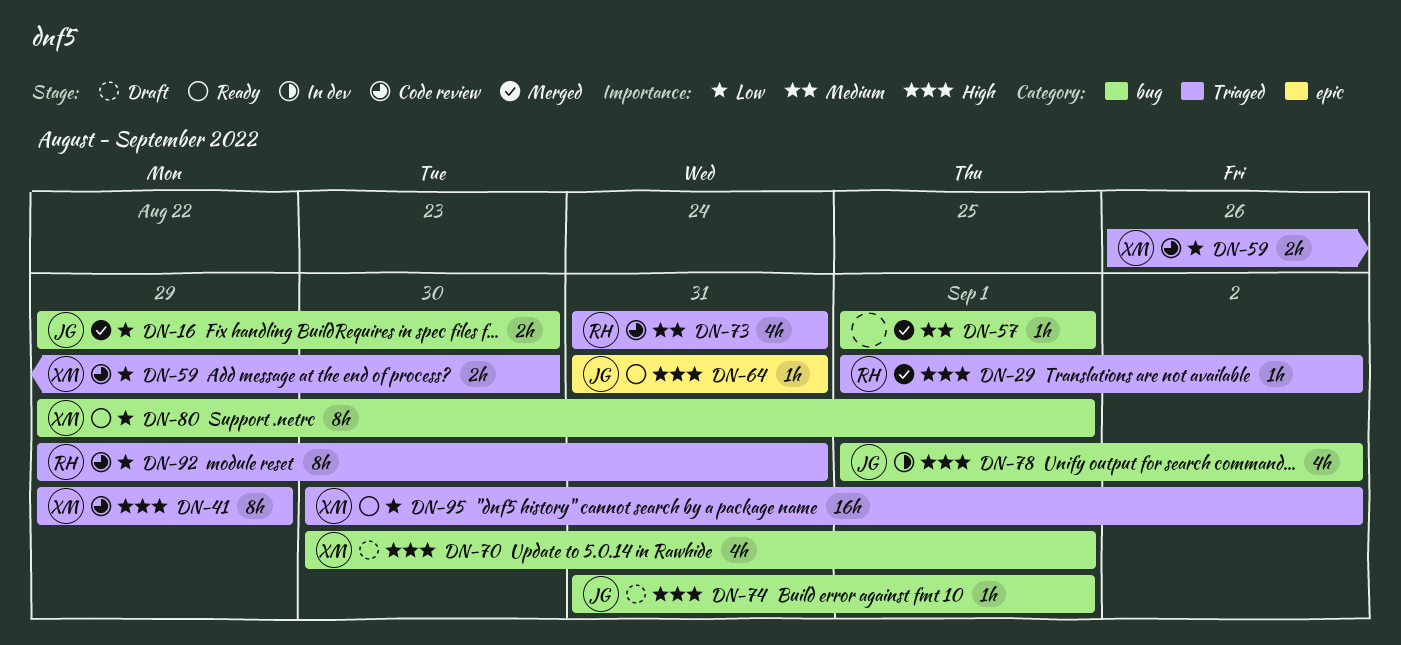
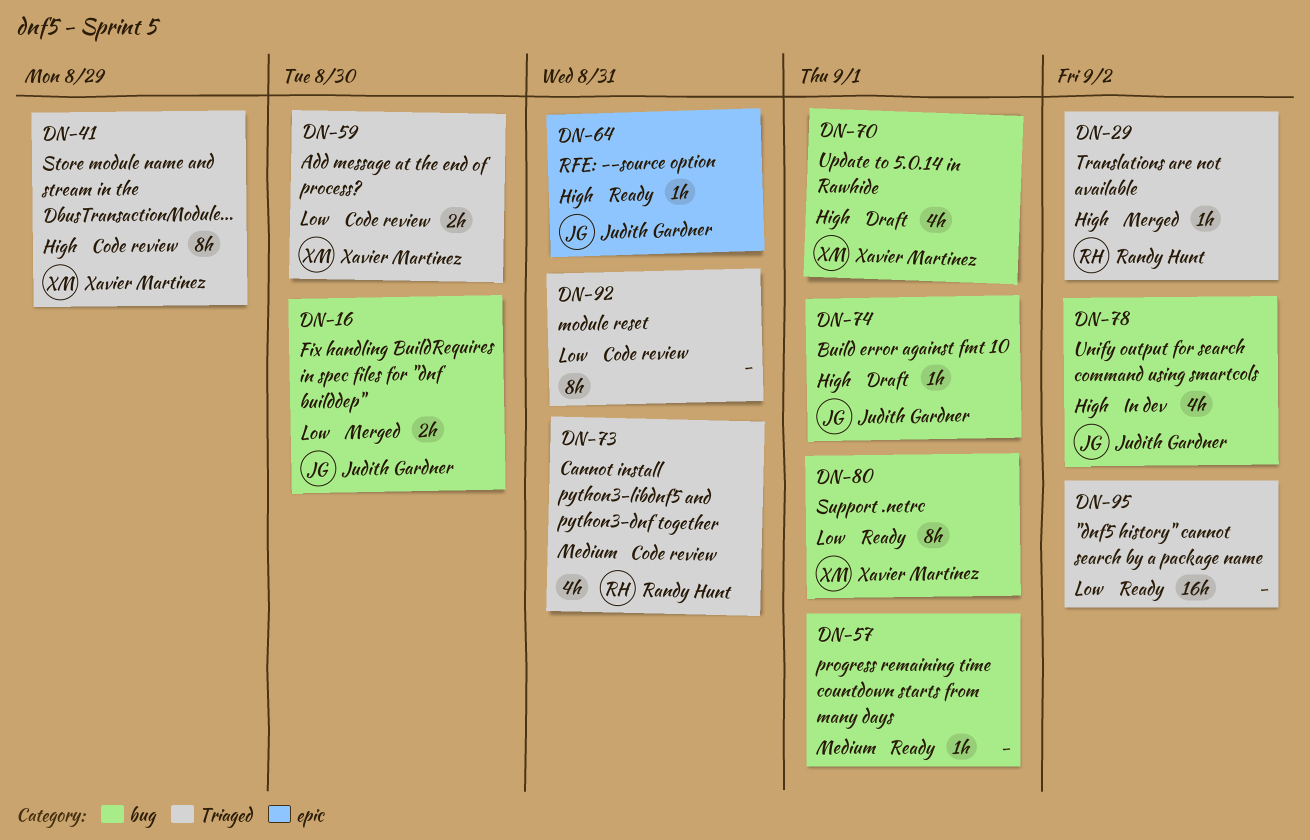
DN-57, status: Merged -> Ready
DN-92, owner: Randy Hunt -> none
DN-95, owner: Xavier Martinez -> none

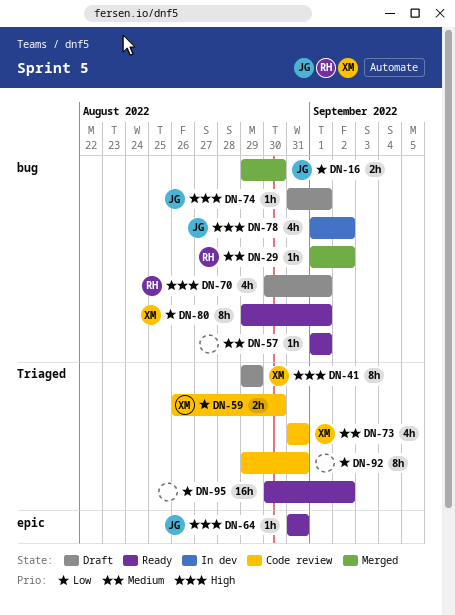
DN-29, priority: High -> Medium
DN-29, label: Triaged -> bug
DN-41, status: Code review -> Draft
DN-70, owner: Xavier Martinez -> Randy Hunt
DN-73, owner: Randy Hunt -> Xavier Martinez

